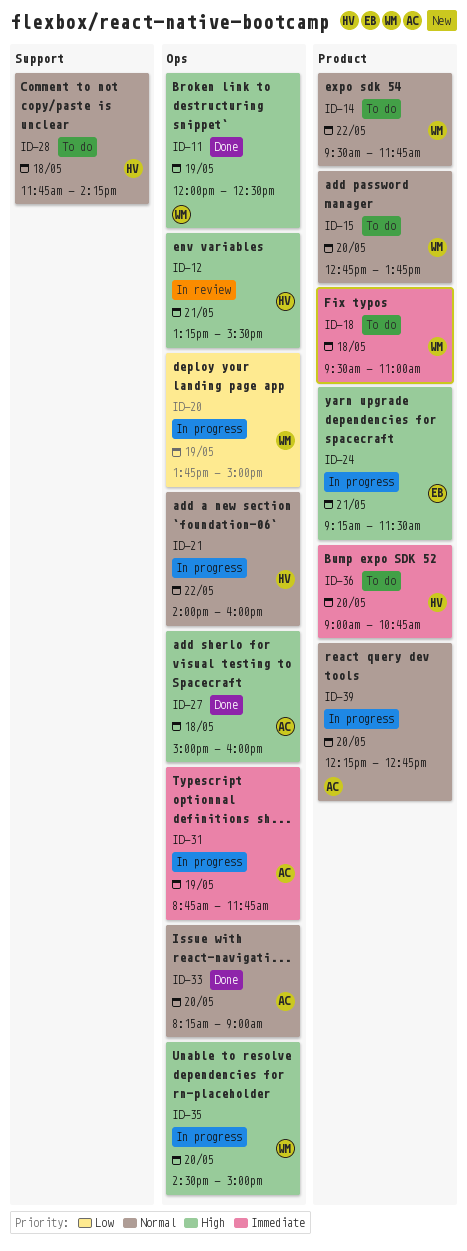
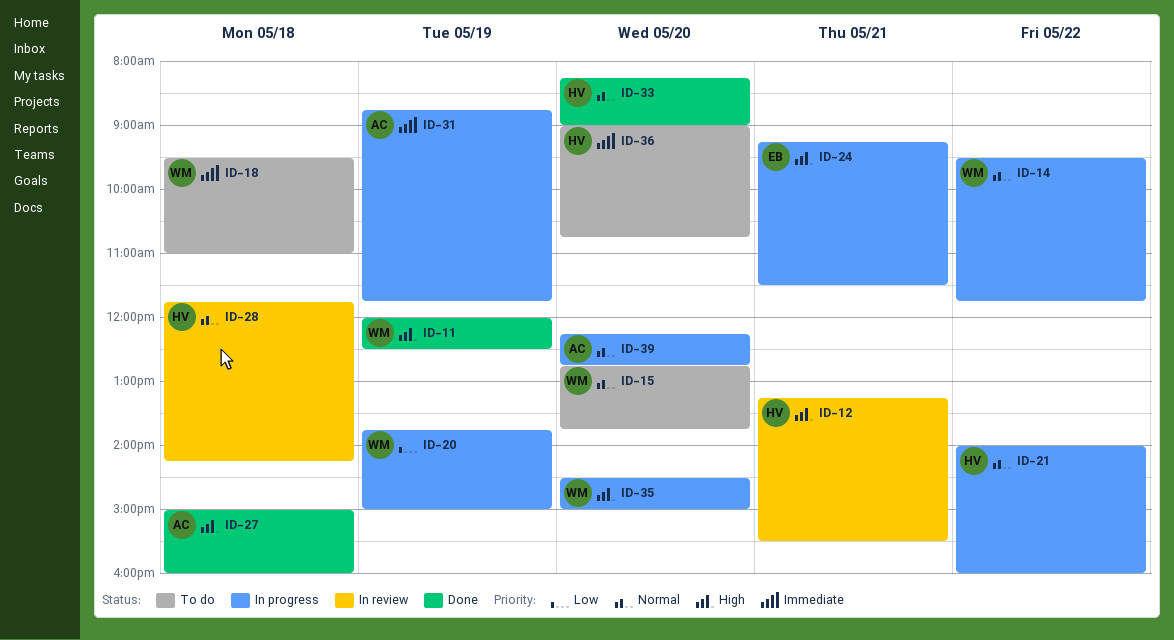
ID-14, status: To do -> In progress
ID-28, status: To do -> In review
ID-33, owner: AC -> HV

